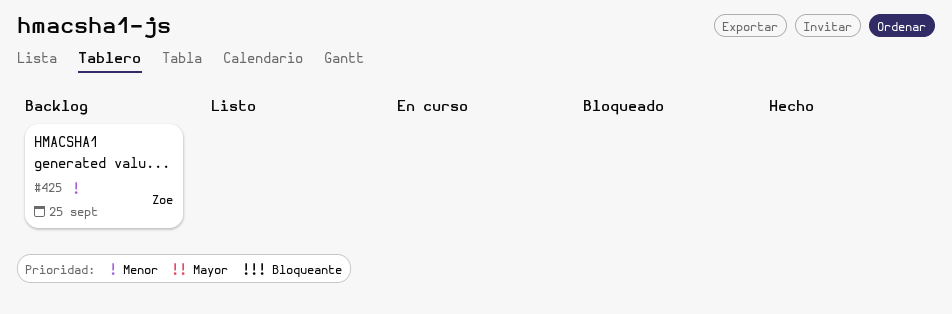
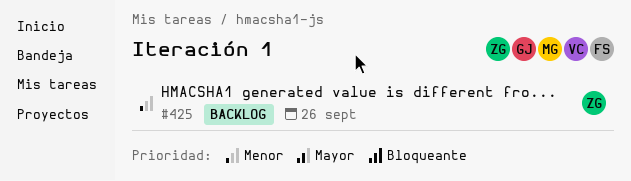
#425, due: Sep 25 -> Sep 26

